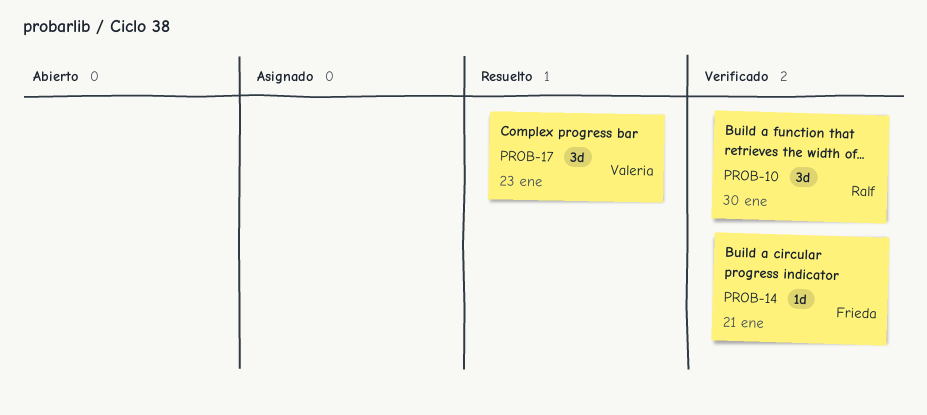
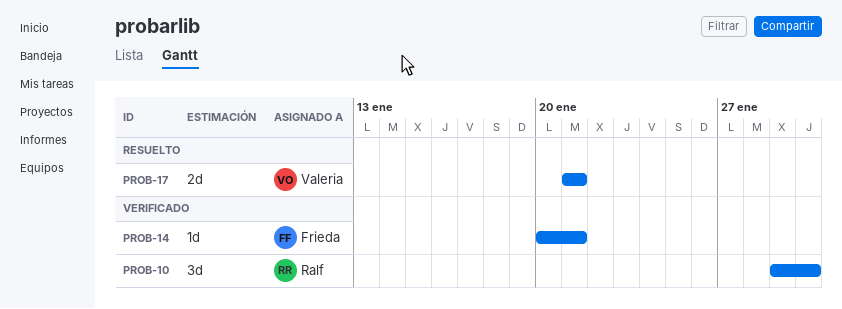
PROB-17, estimate: 3d -> 2d
PROB-17, due: Jan 23 -> Jan 21

